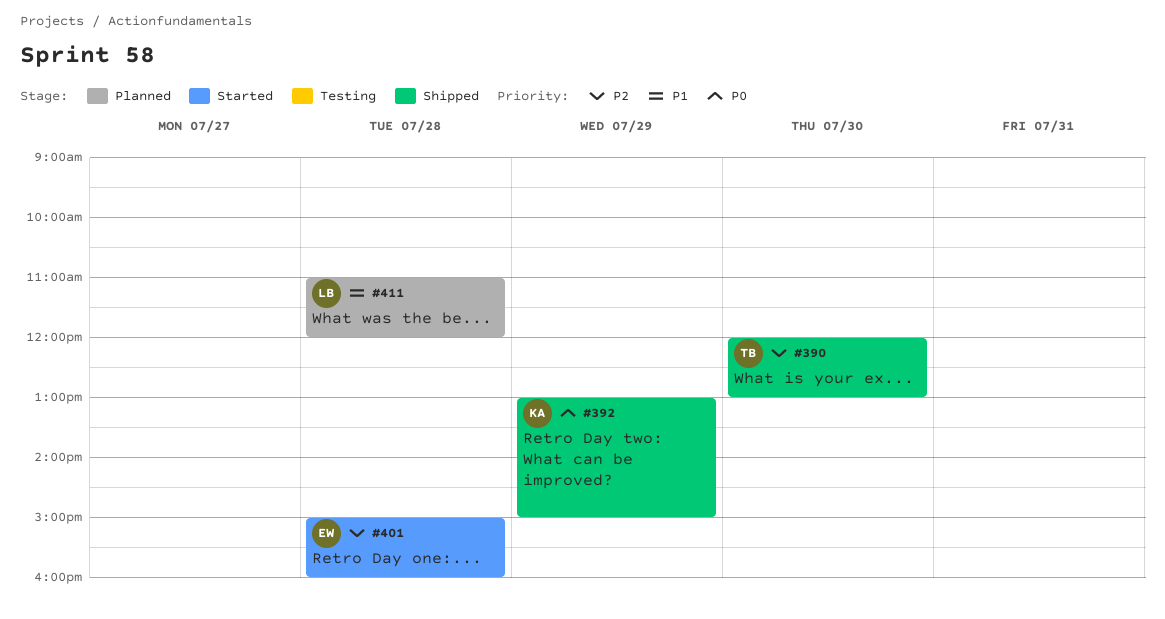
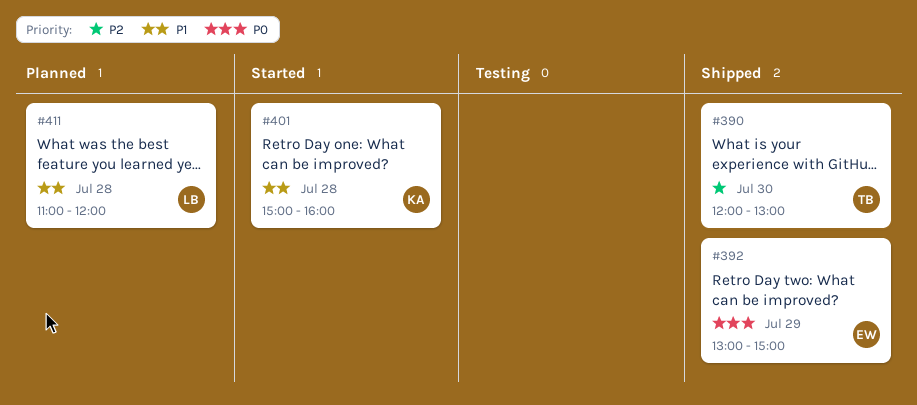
#392, owner: KA -> EW
#401, owner: EW -> KA
#401, priority: P2 -> P1

